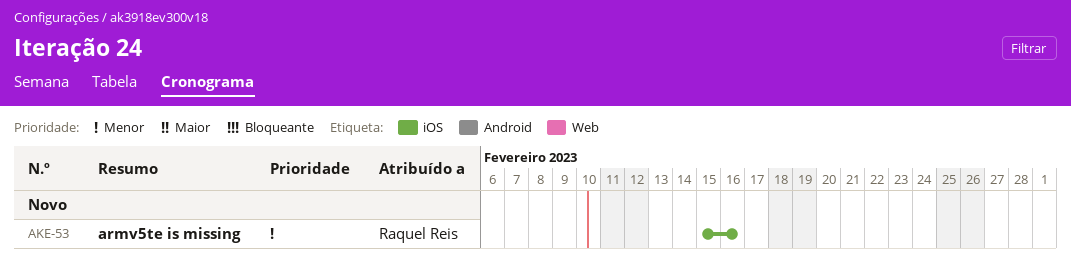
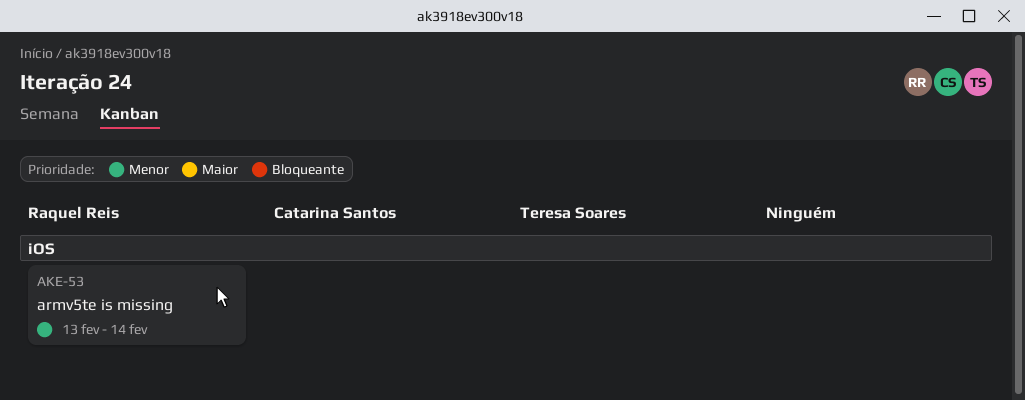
AKE-53, start: Feb 15 -> Feb 13
AKE-53, due: Feb 16 -> Feb 14

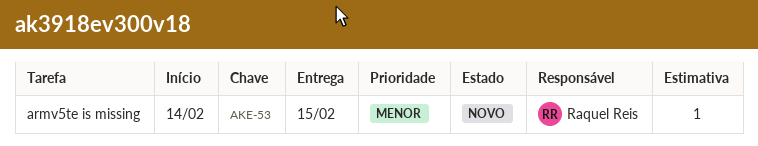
AKE-53, start: Feb 13 -> Feb 14
AKE-53, due: Feb 14 -> Feb 15

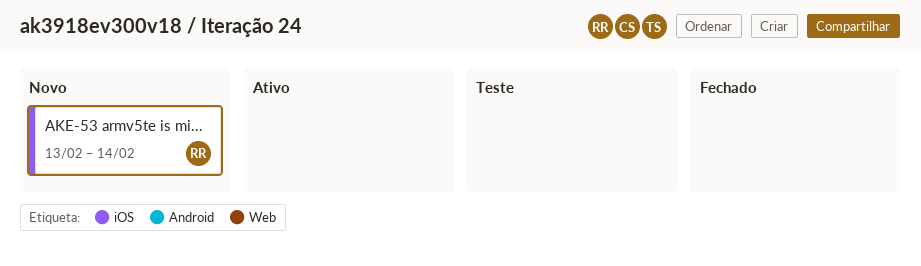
AKE-53, start: Feb 14 -> Feb 13
AKE-53, due: Feb 15 -> Feb 14

